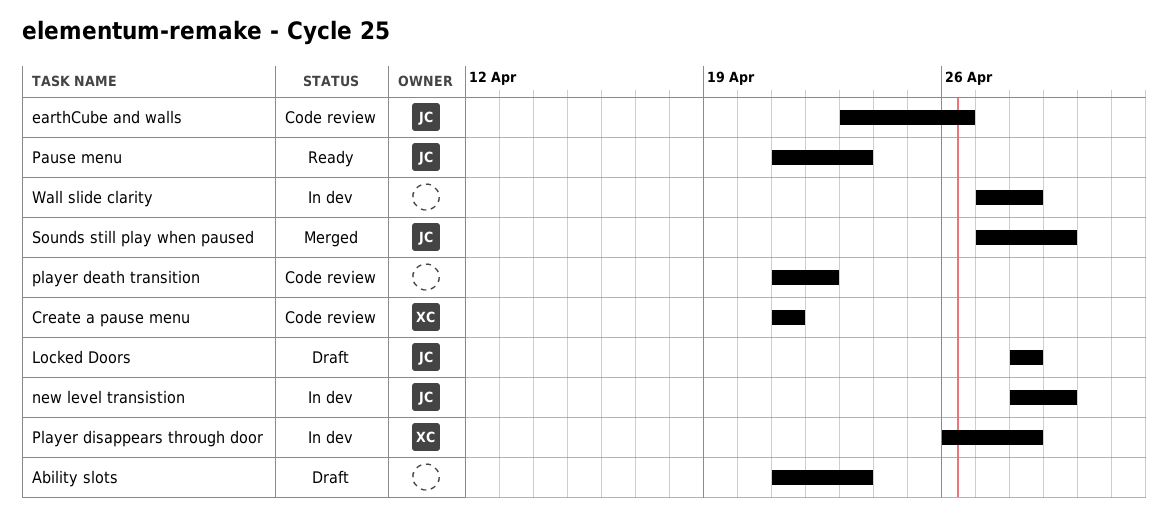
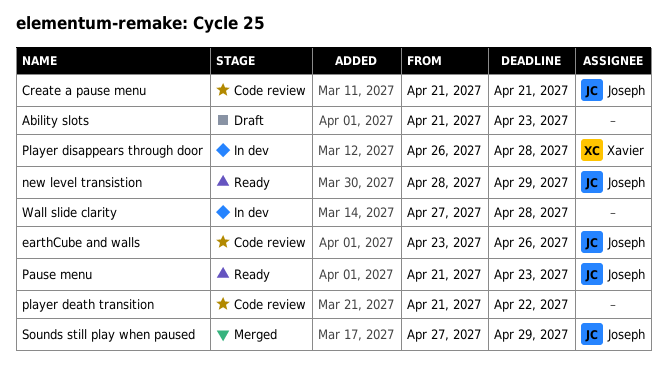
Create a pause menu, owner: Xavier -> Joseph
Locked Doors: present -> none
new level transistion, status: In dev -> Ready

